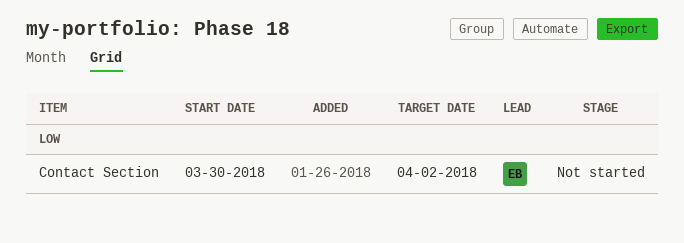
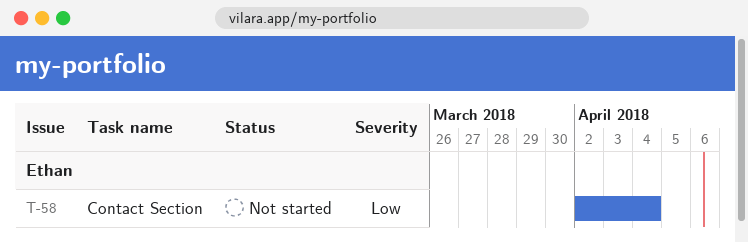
Contact Section, start: Mar 30 -> Apr 2
Contact Section, due: Apr 2 -> Apr 4

